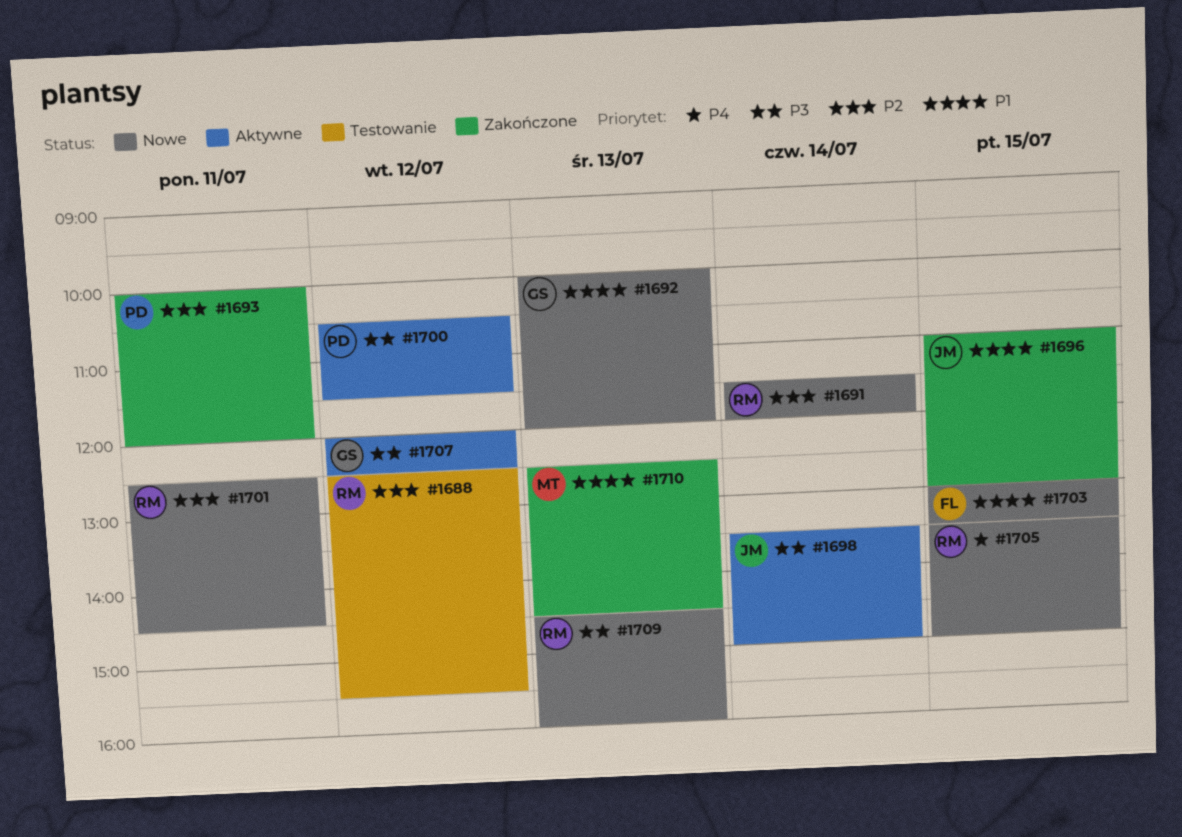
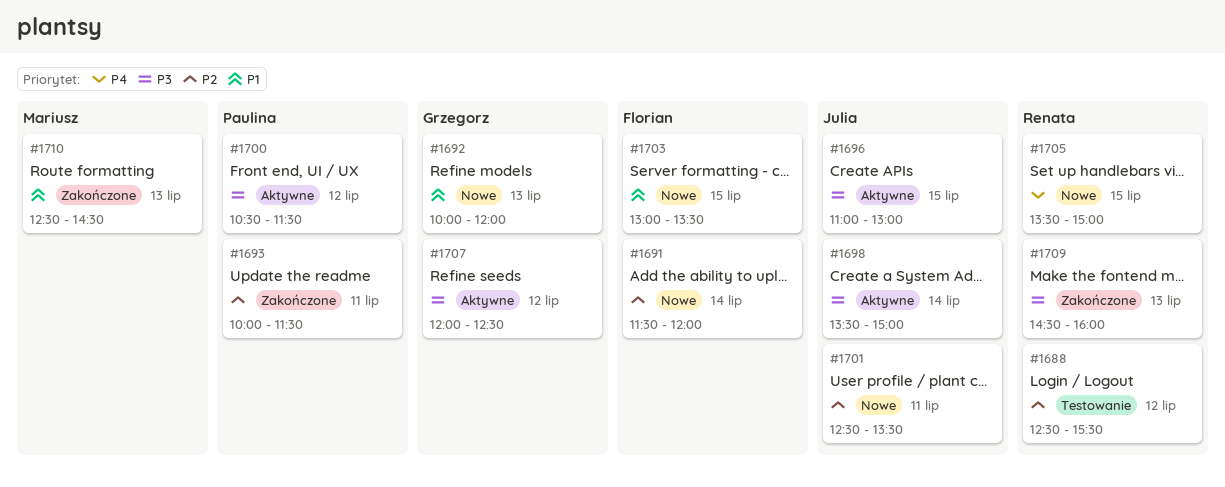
#1691, owner: Renata -> Florian
#1693, ends: 12:00 -> 11:30
#1696, status: Zakończone -> Aktywne
#1696, priority: P1 -> P3
#1701, owner: Renata -> Julia
#1701, ends: 14:30 -> 13:30
#1709, status: Nowe -> Zakończone

